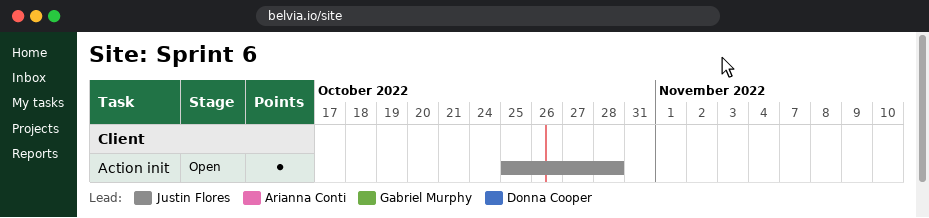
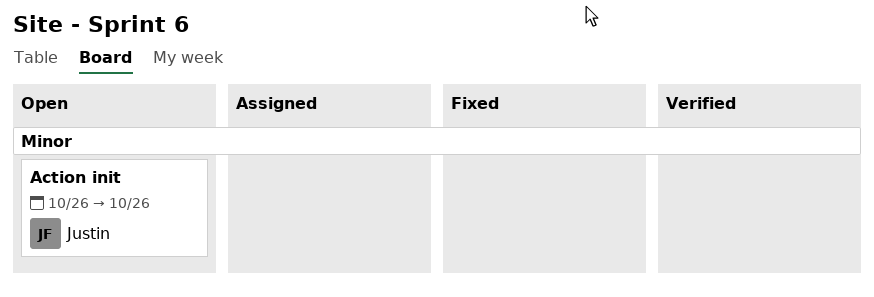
Action init, start: Oct 25 -> Oct 26
Action init, due: Oct 28 -> Oct 26

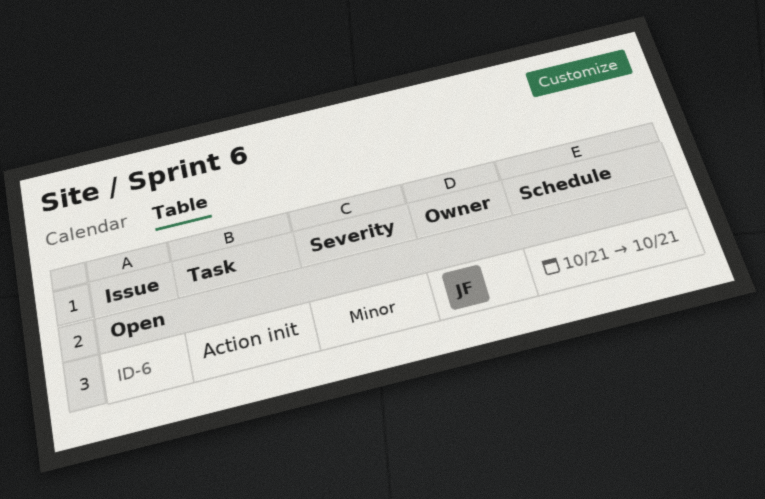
Action init, start: Oct 26 -> Oct 21
Action init, due: Oct 26 -> Oct 21

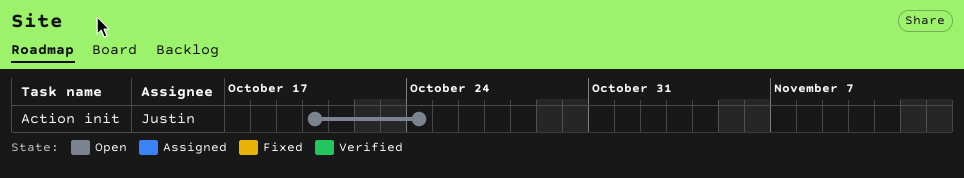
Action init, start: Oct 21 -> Oct 20
Action init, due: Oct 21 -> Oct 24

